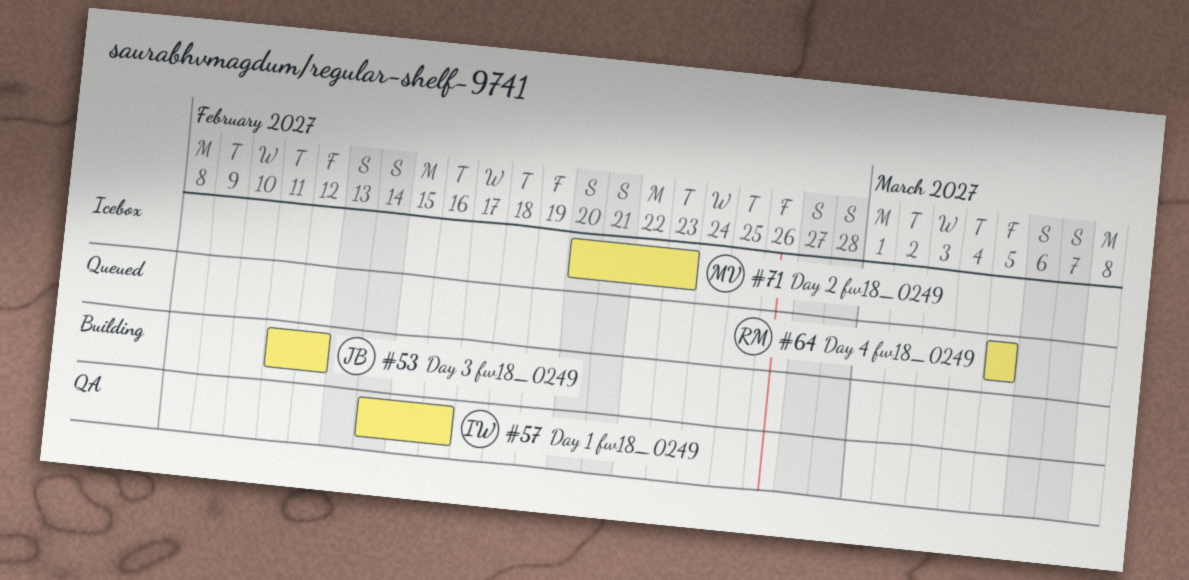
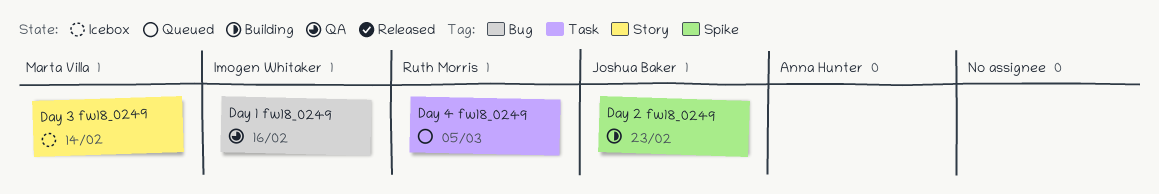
Day 2 fw18_0249, status: Icebox -> Building
Day 2 fw18_0249, owner: Marta Villa -> Joshua Baker
Day 3 fw18_0249, status: Building -> Icebox
Day 3 fw18_0249, owner: Joshua Baker -> Marta Villa
Day 3 fw18_0249, due: Feb 12 -> Feb 14

